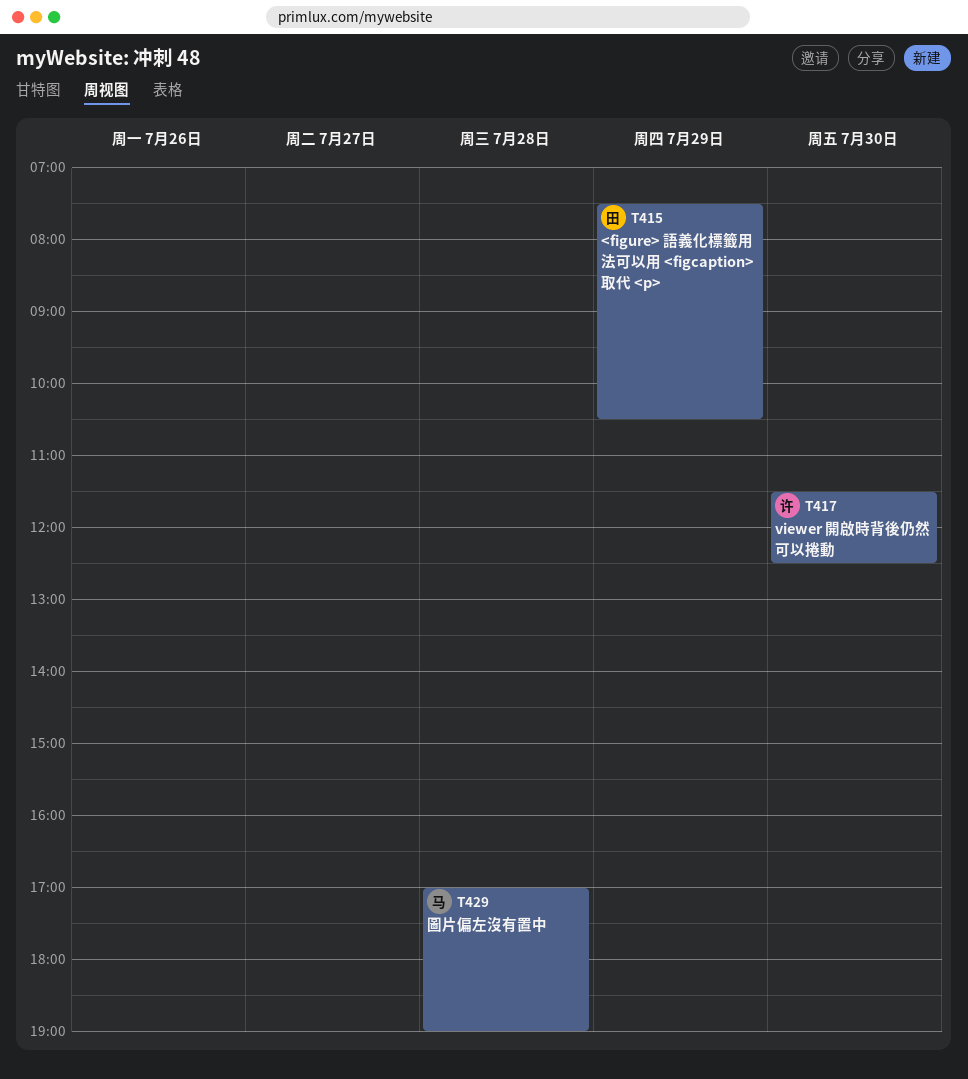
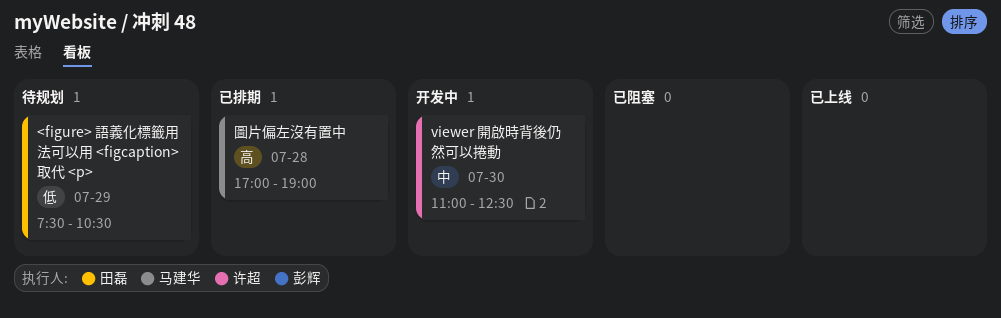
viewer 開啟時背後仍然可以捲動, begins: 11:30 -> 11:00

